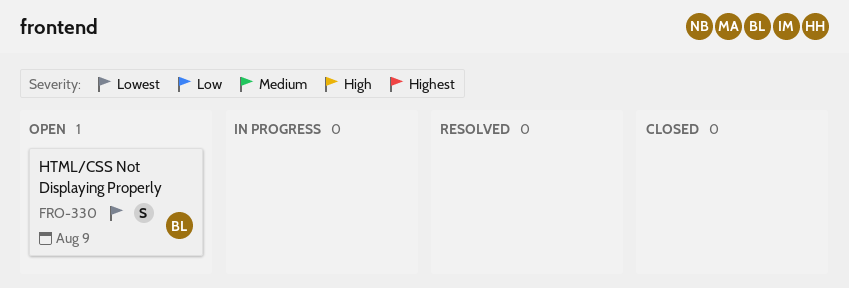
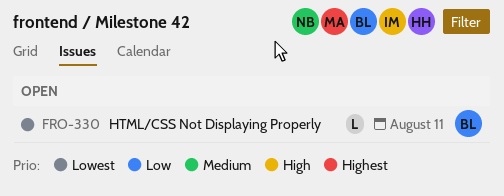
FRO-330, estimate: S -> L
FRO-330, due: Aug 9 -> Aug 11

